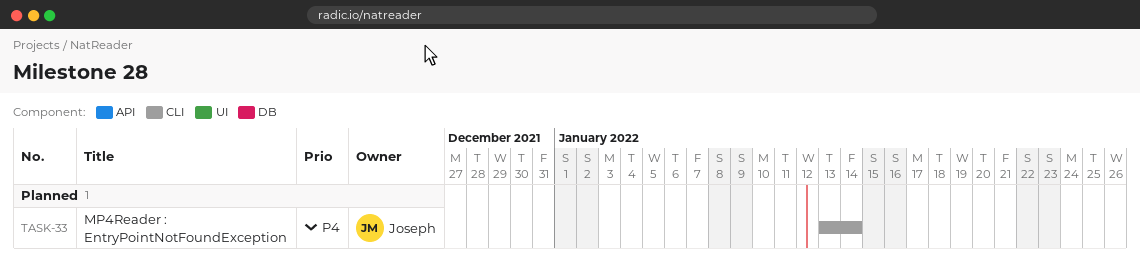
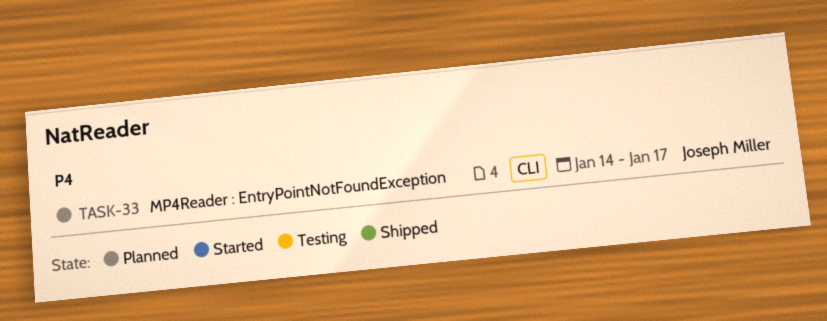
TASK-33, start: Jan 13 -> Jan 14
TASK-33, due: Jan 14 -> Jan 17

